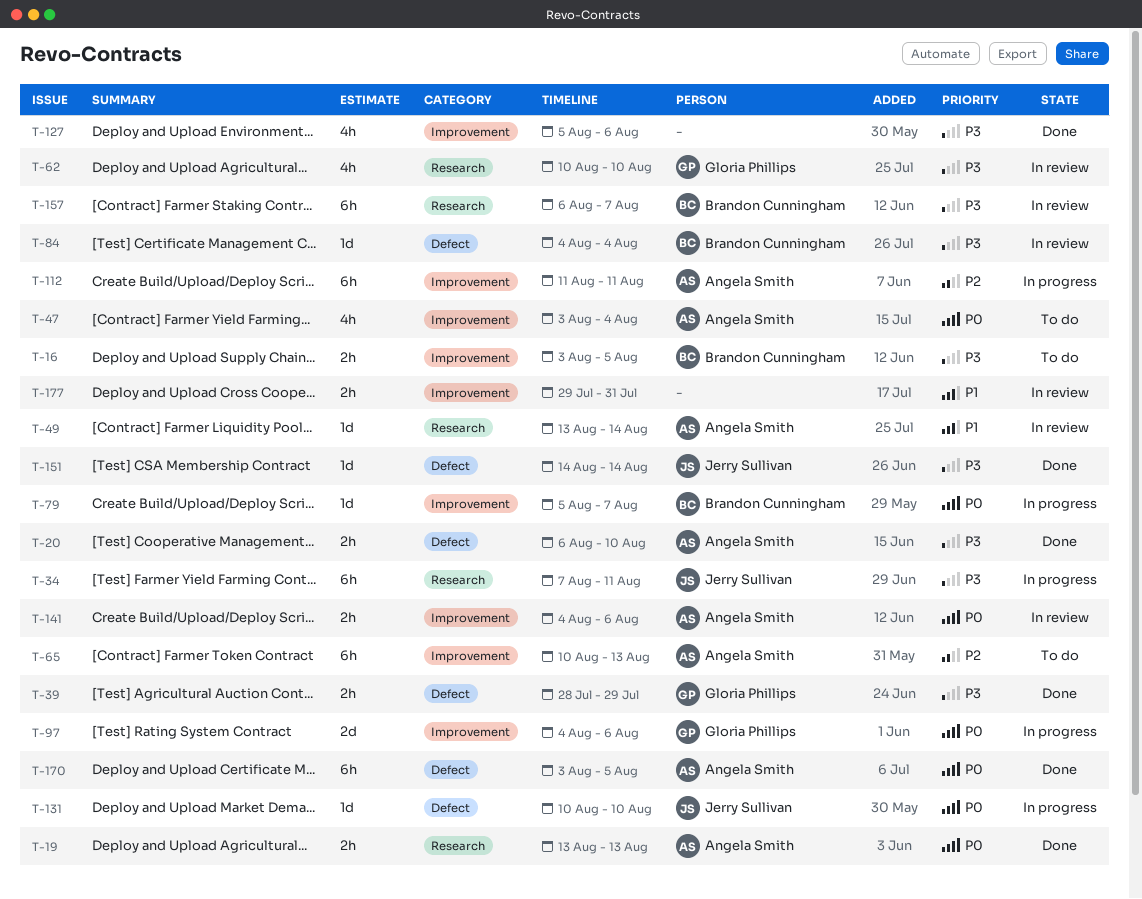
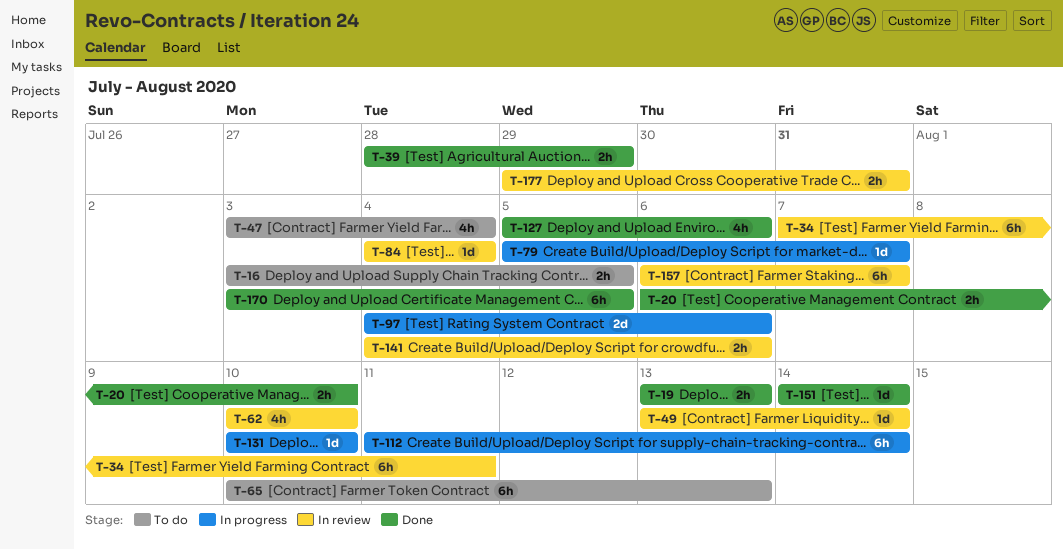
T-34, status: In progress -> In review
T-112, due: Aug 11 -> Aug 14

